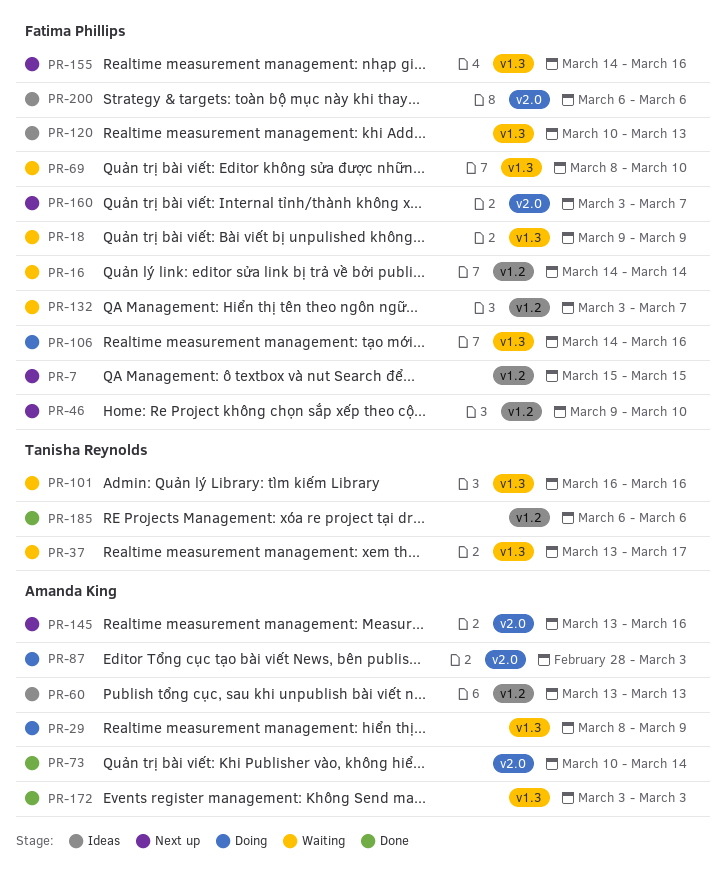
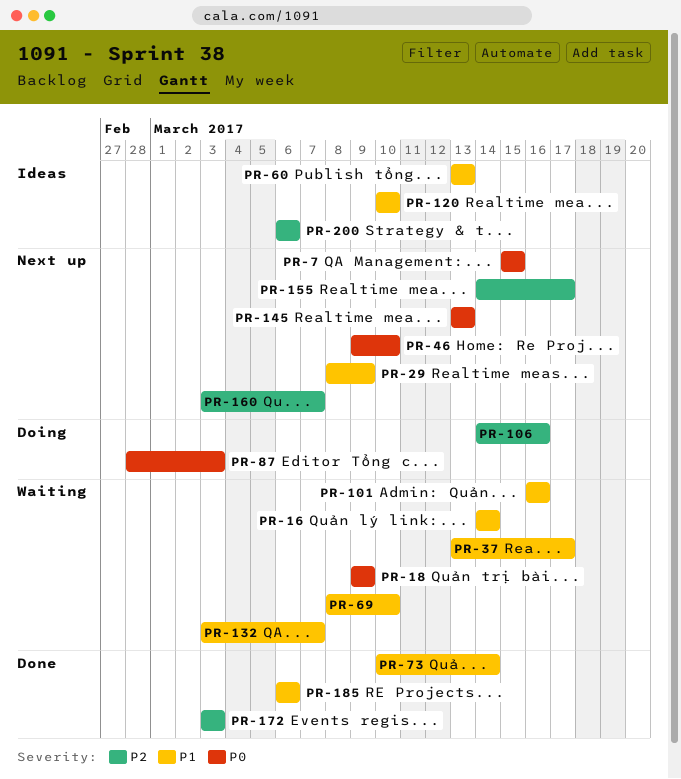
PR-29, status: Doing -> Next up
PR-120, due: Mar 13 -> Mar 10
PR-145, due: Mar 16 -> Mar 13
PR-155, due: Mar 16 -> Mar 17

